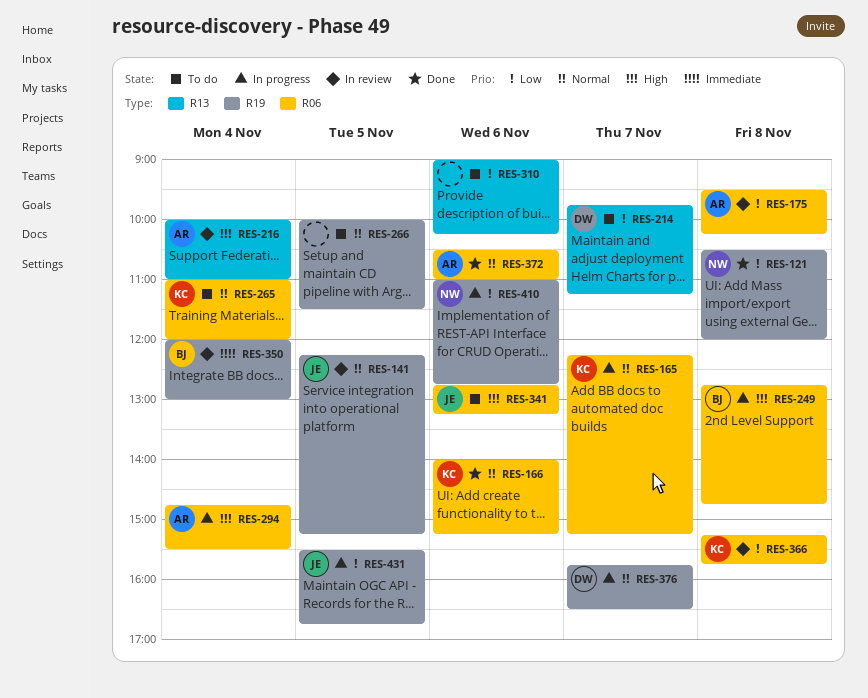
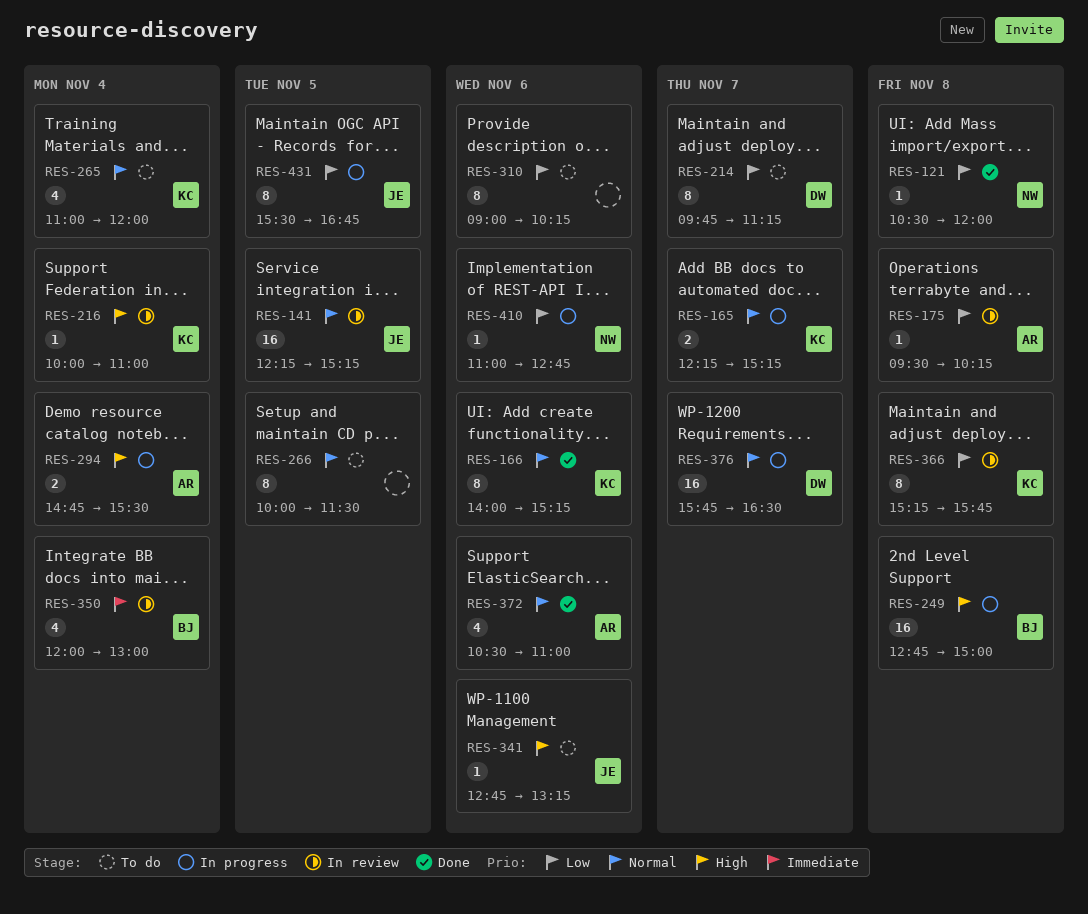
RES-216, owner: AR -> KC
RES-249, ends: 14:45 -> 15:00

